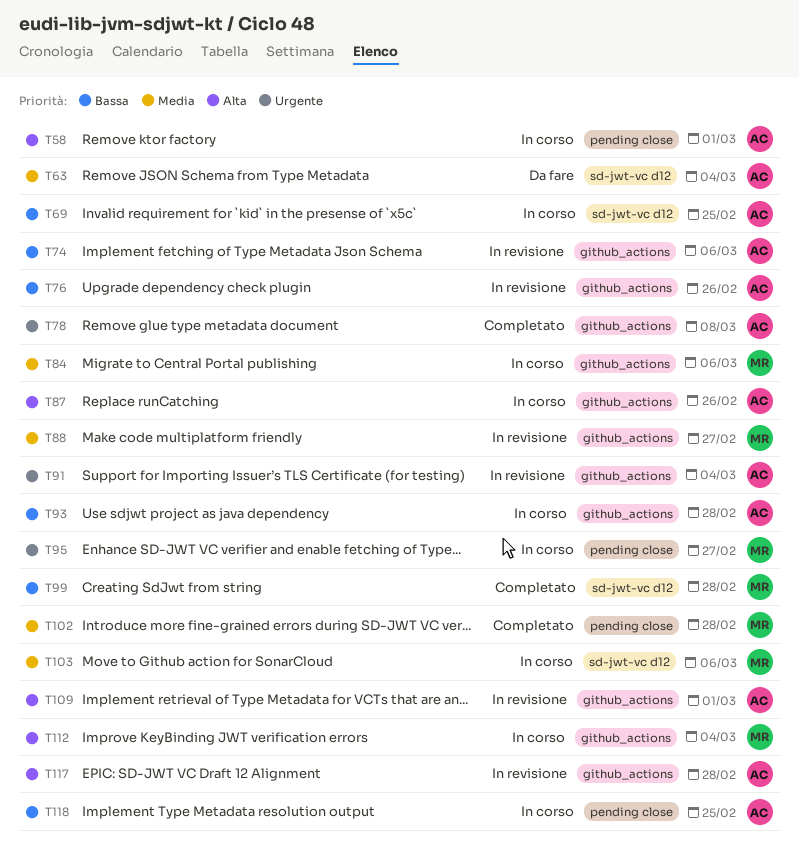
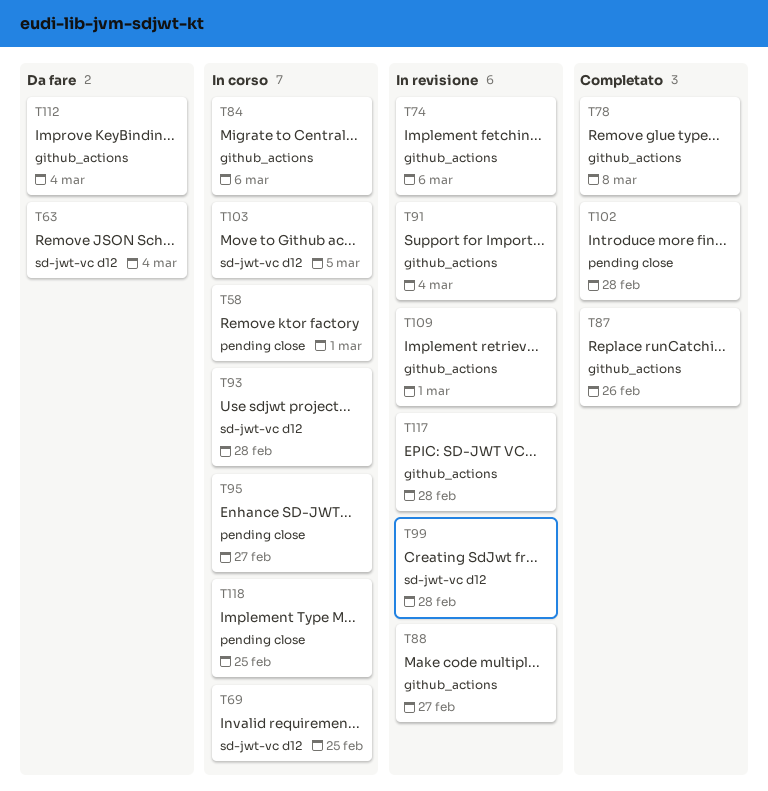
T76: present -> none
T87, status: In corso -> Completato
T93, label: github_actions -> sd-jwt-vc d12
T99, status: Completato -> In revisione
T103, due: Mar 6 -> Mar 5
T112, status: In corso -> Da fare

